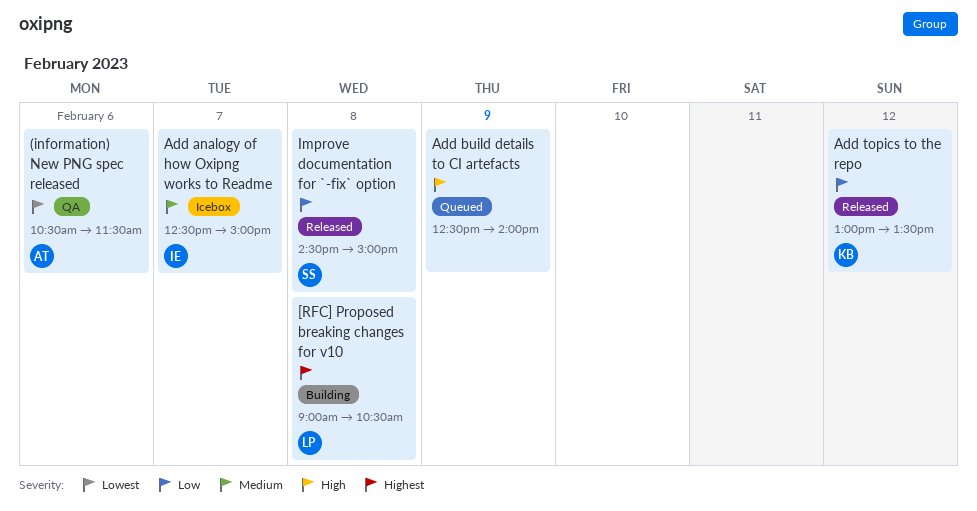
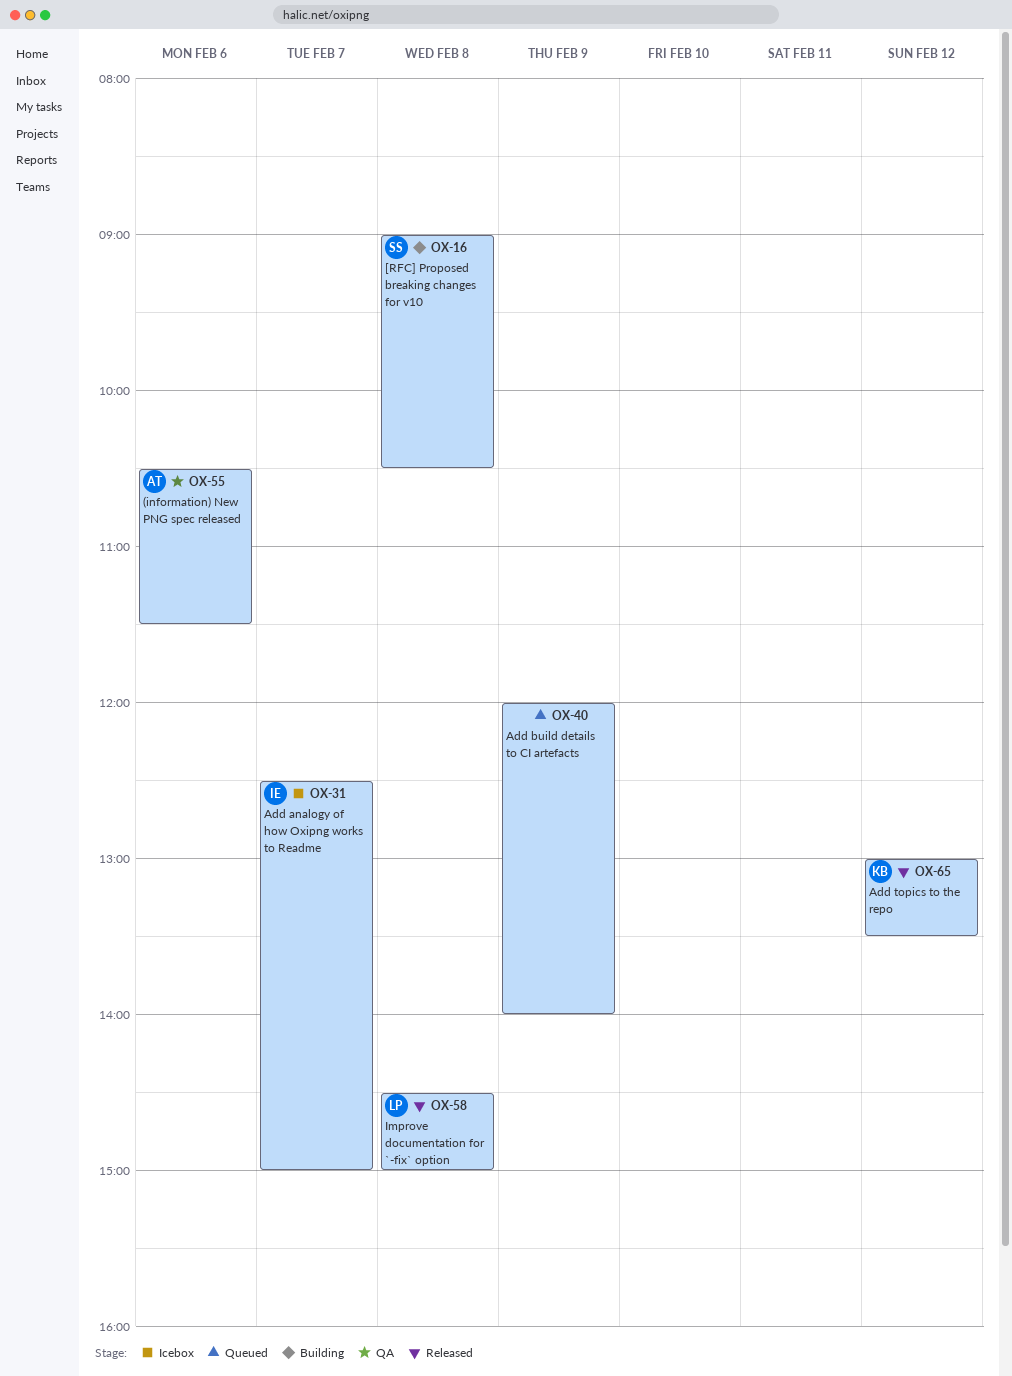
[RFC] Proposed breaking changes for v10, owner: LP -> SS
Add build details to CI artefacts, begins: 12:30 -> 12:00
Improve documentation for `-fix` option, owner: SS -> LP

